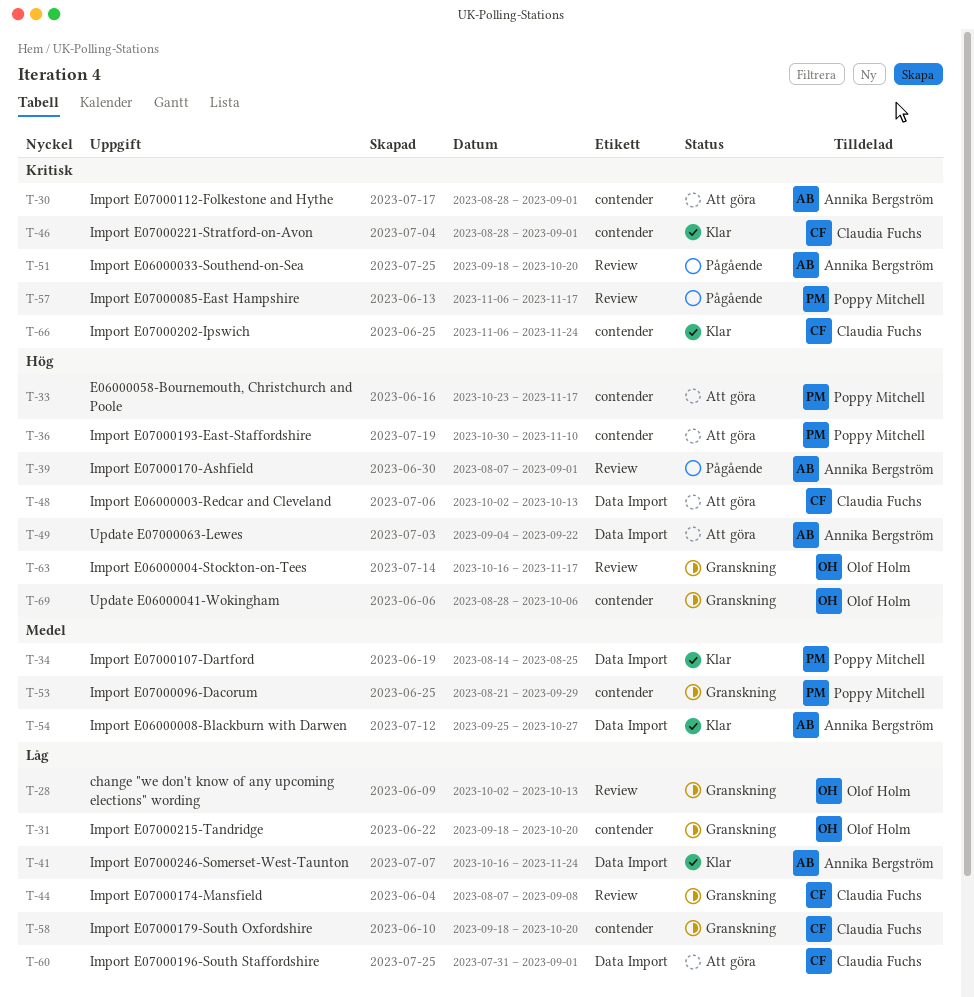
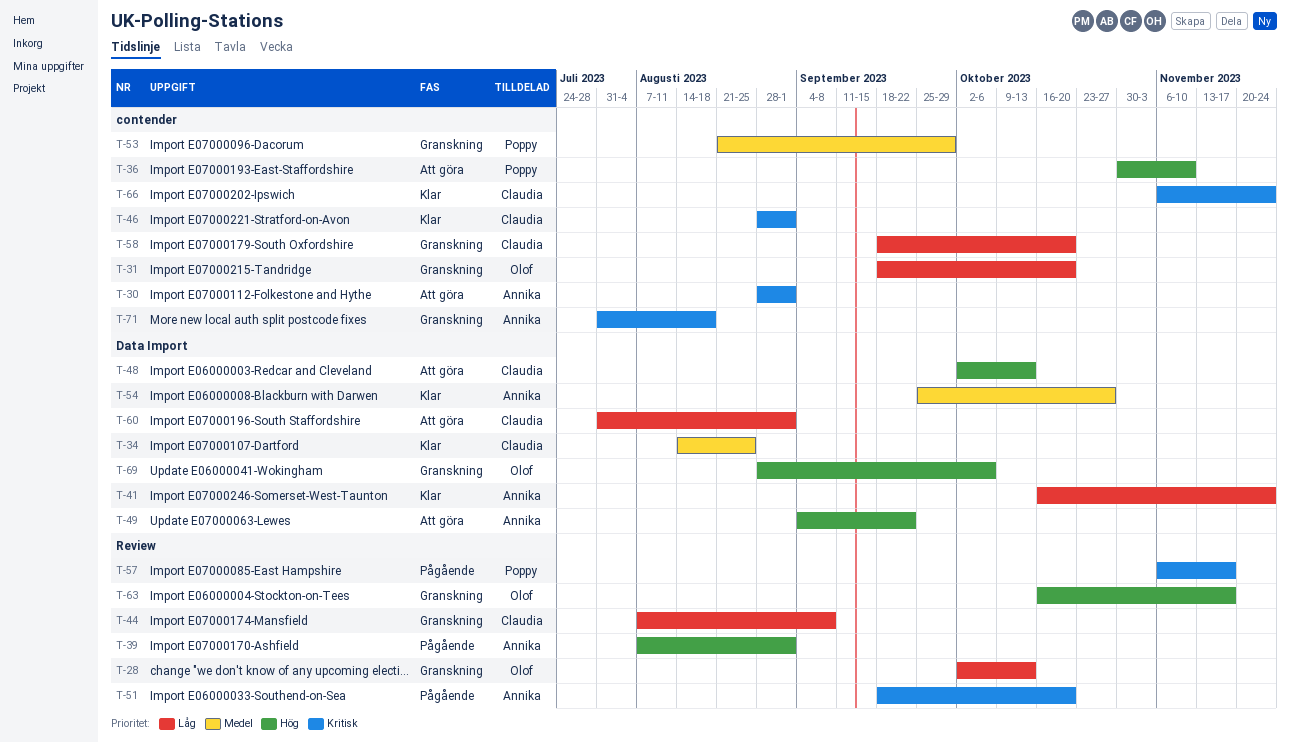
T-33: present -> none
T-34, owner: Poppy Mitchell -> Claudia Fuchs
T-69, label: contender -> Data Import
T-71: none -> present

